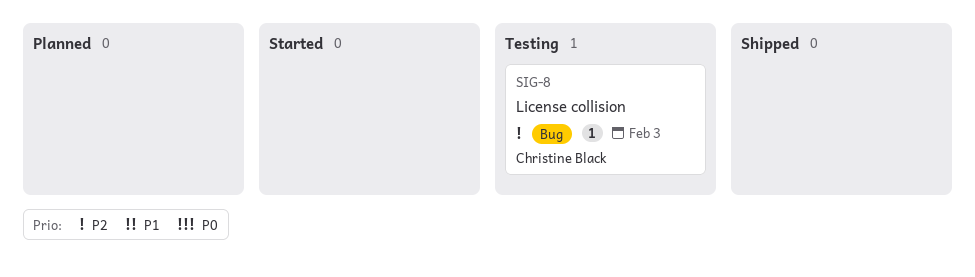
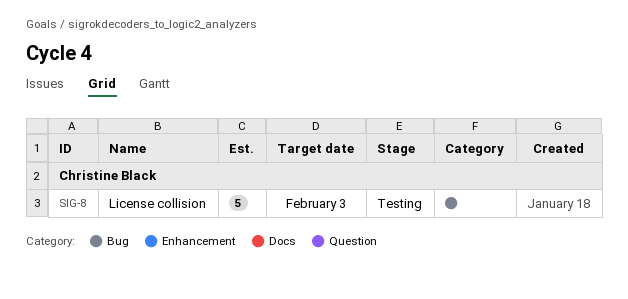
SIG-8, estimate: 1 -> 5

